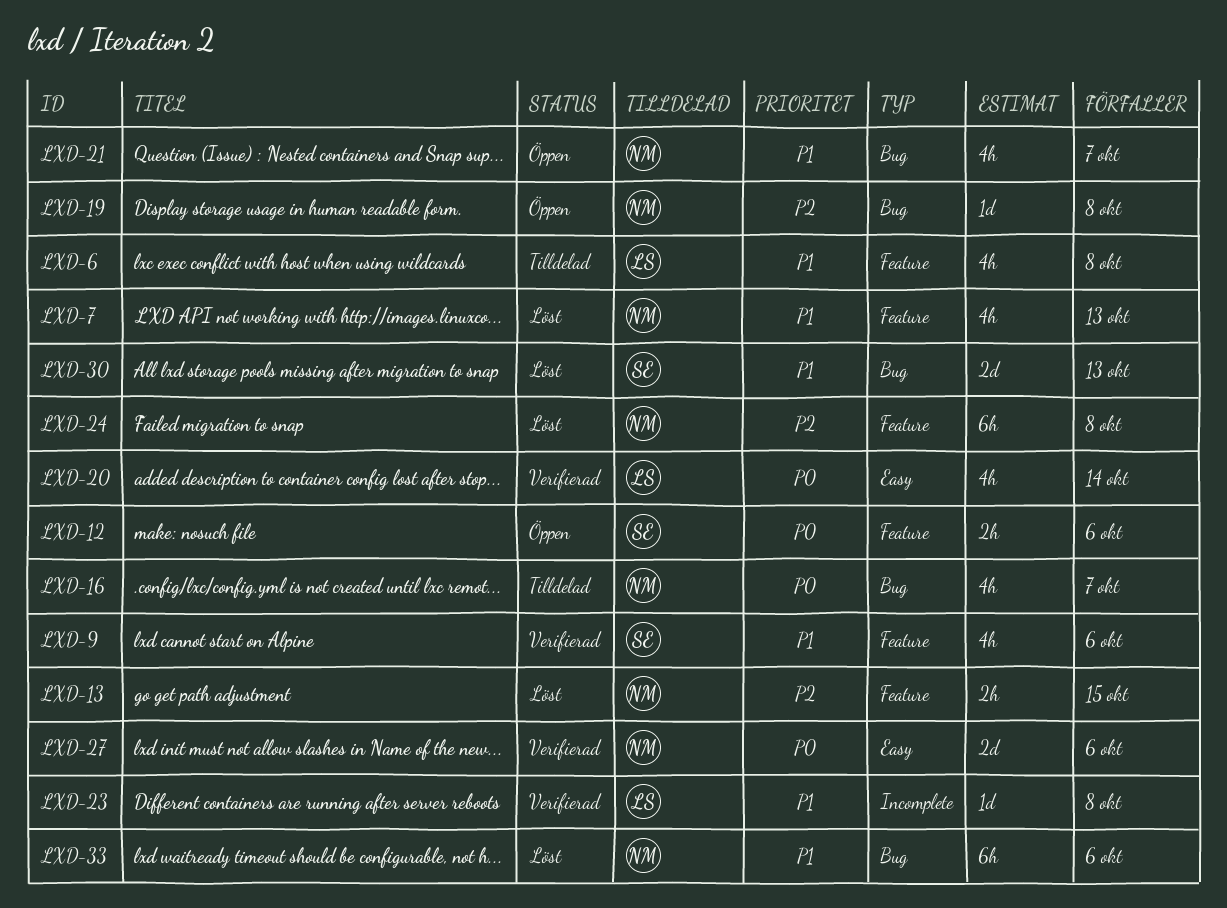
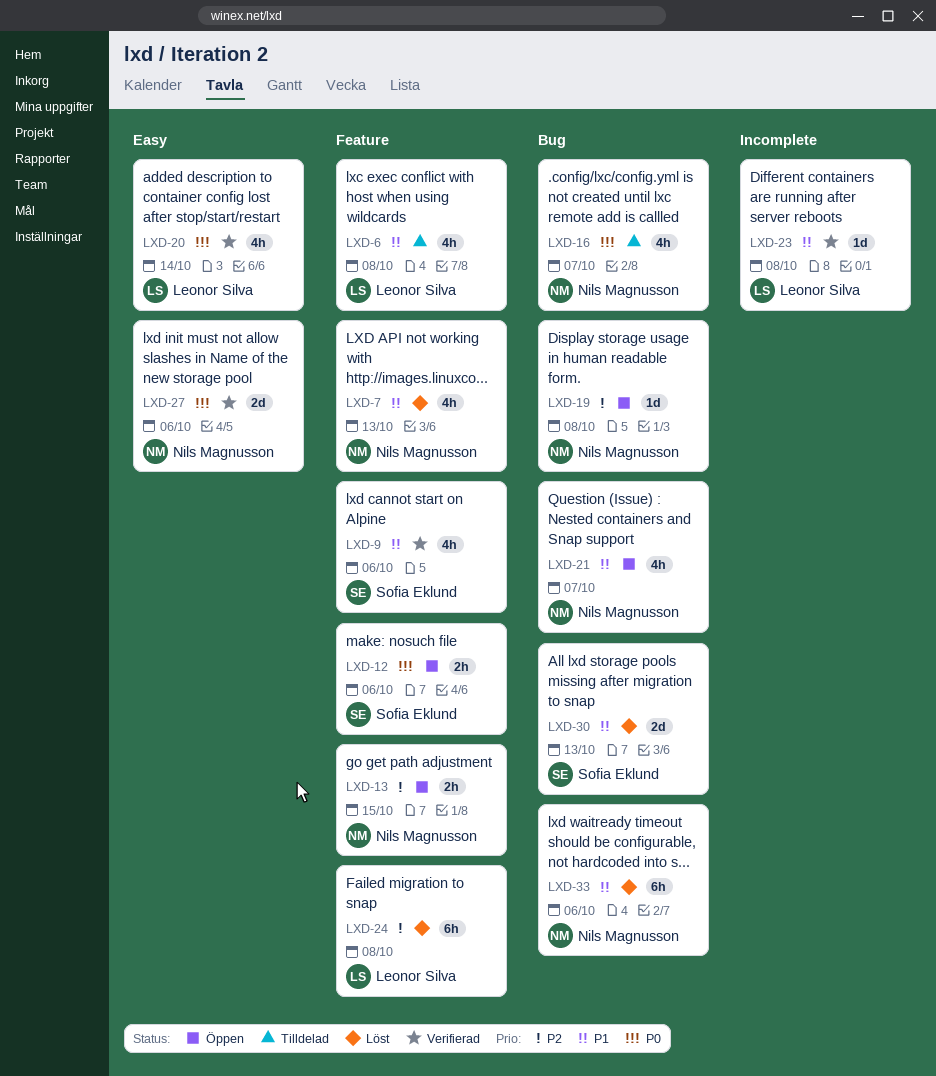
LXD-13, status: Löst -> Öppen
LXD-24, owner: Nils Magnusson -> Leonor Silva

